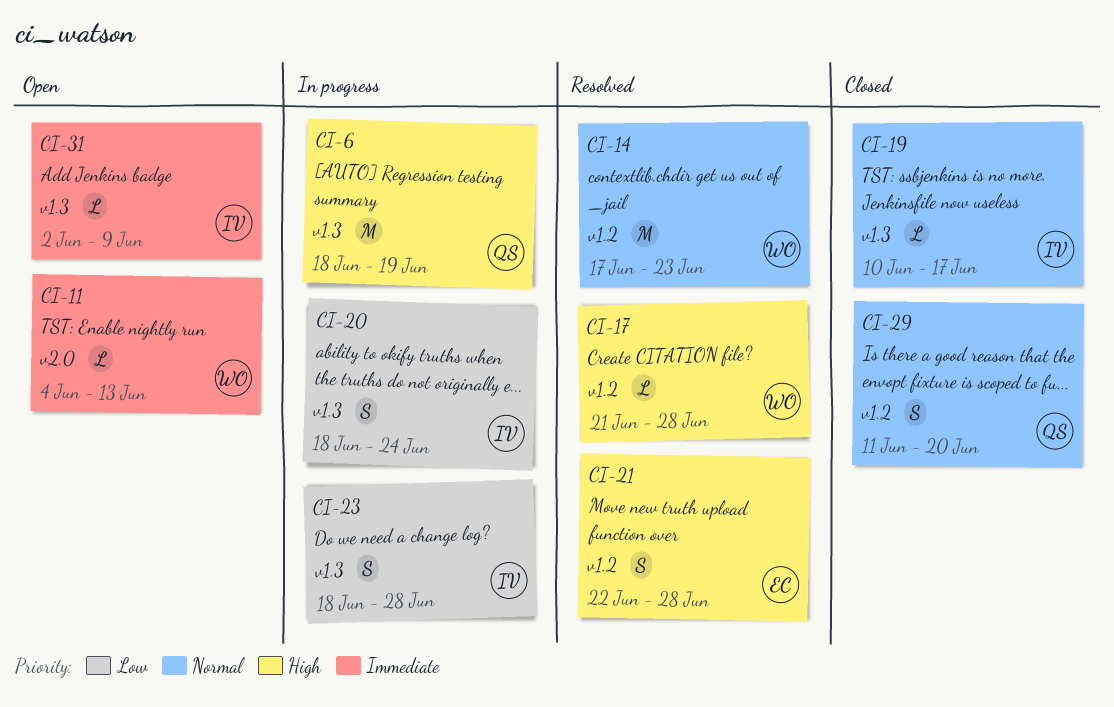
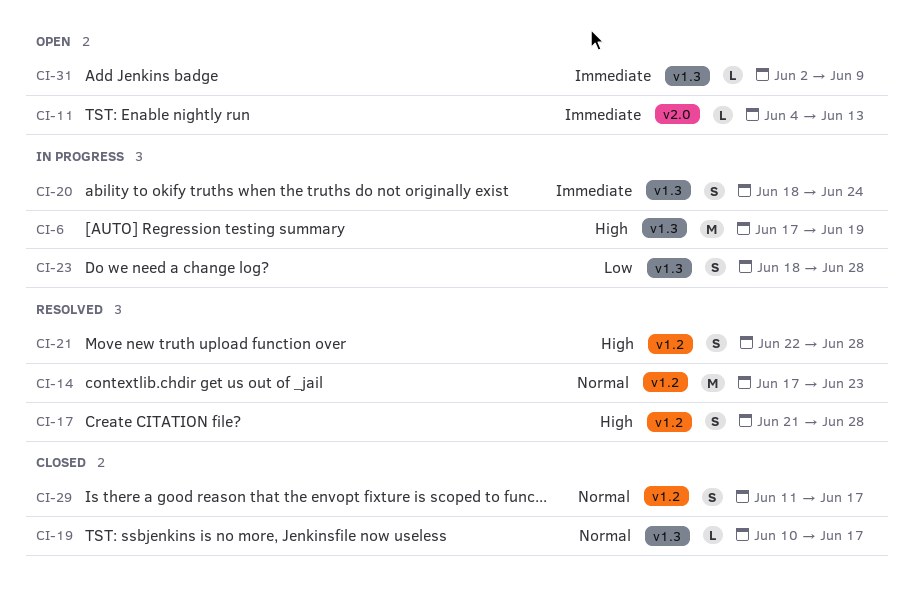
CI-6, start: Jun 18 -> Jun 17
CI-17, estimate: L -> S
CI-20, priority: Low -> Immediate
CI-29, due: Jun 20 -> Jun 17

